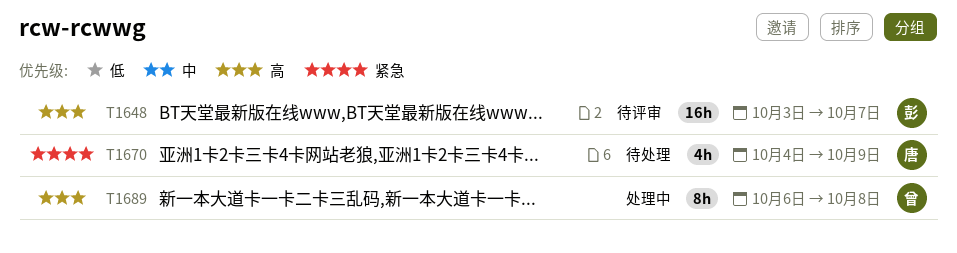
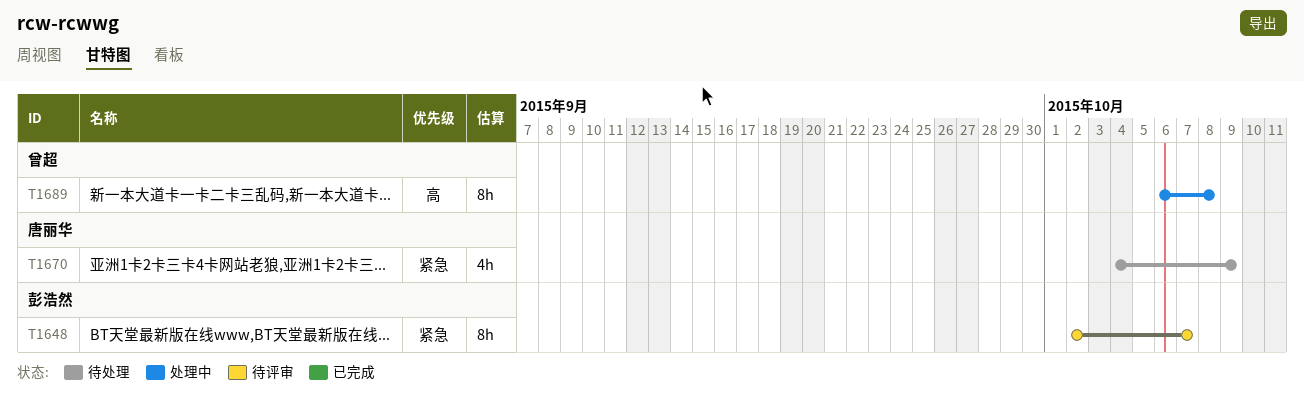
T1648, priority: 高 -> 紧急
T1648, estimate: 16h -> 8h
T1648, start: Oct 3 -> Oct 2

